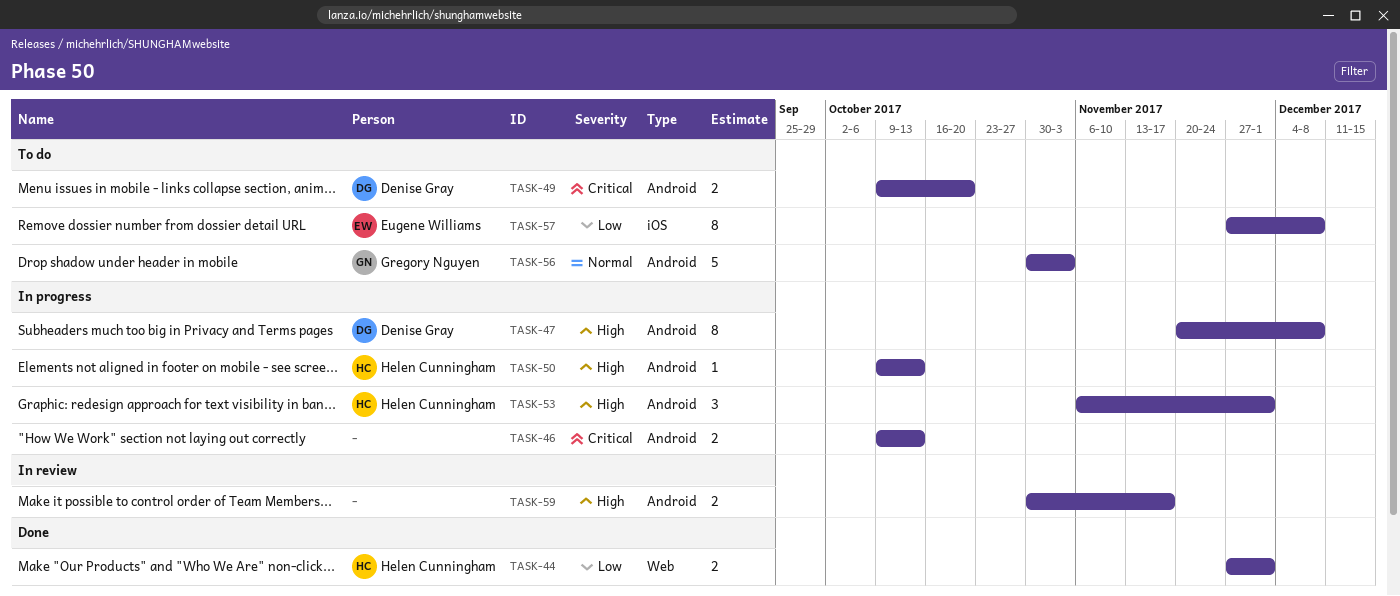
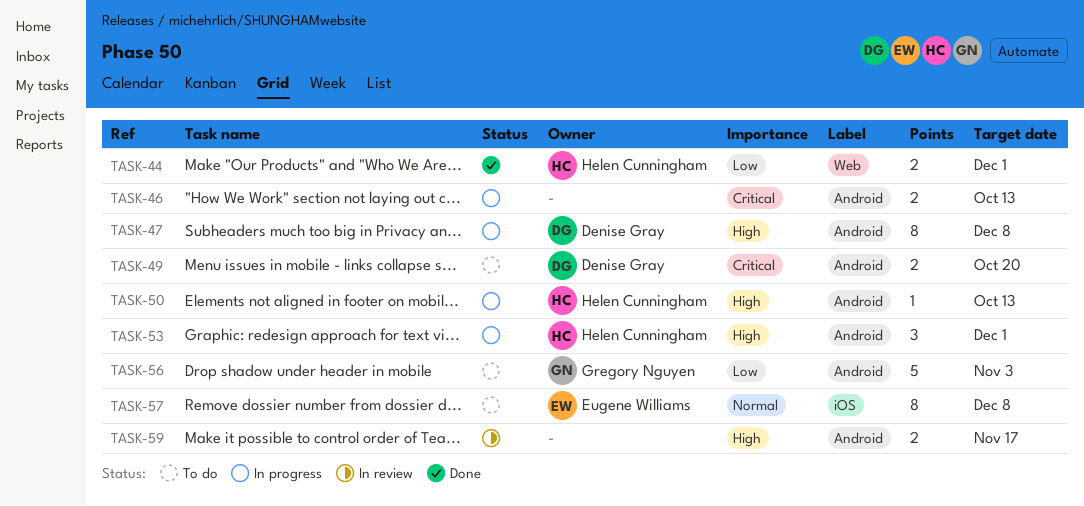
TASK-56, priority: Normal -> Low
TASK-57, priority: Low -> Normal

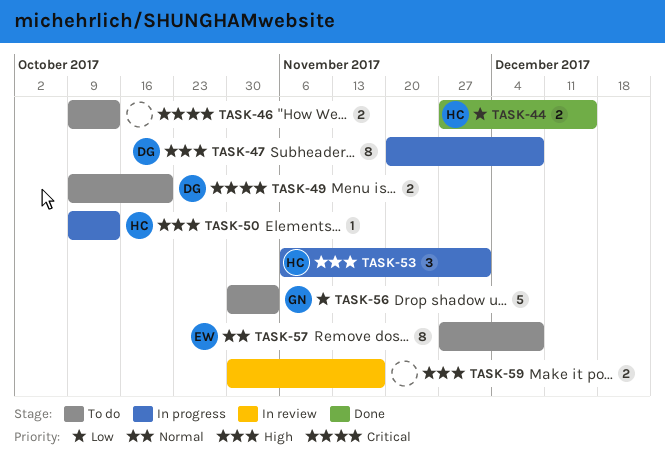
TASK-44, due: Dec 1 -> Dec 15
TASK-46, status: In progress -> To do

